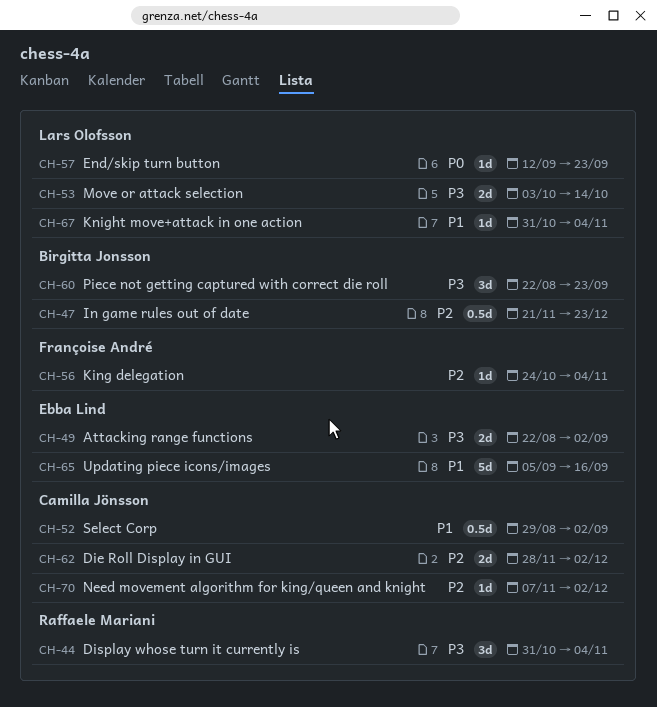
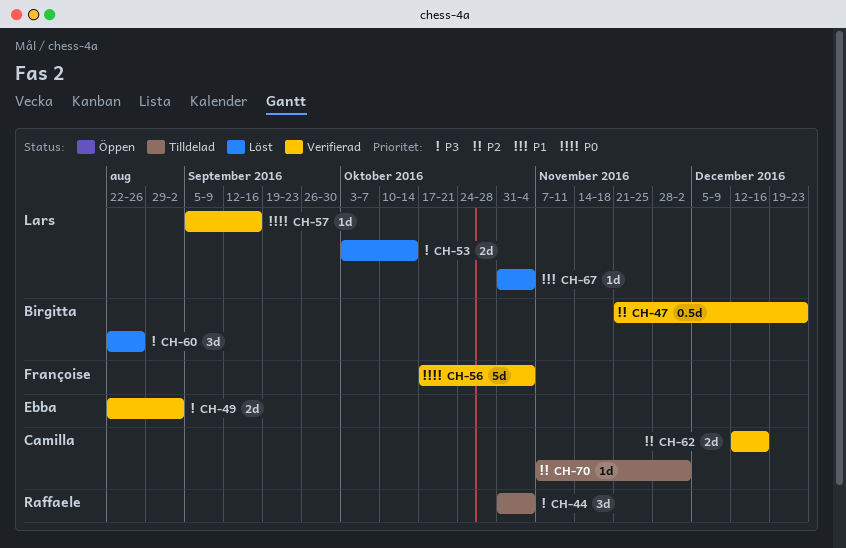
CH-52: present -> none
CH-56, priority: P2 -> P0
CH-56, estimate: 1d -> 5d
CH-56, start: Oct 24 -> Oct 17
CH-57, start: Sep 12 -> Sep 5
CH-57, due: Sep 23 -> Sep 16
CH-60, due: Sep 23 -> Aug 26
CH-62, start: Nov 28 -> Dec 12
CH-62, due: Dec 2 -> Dec 16
CH-65: present -> none

